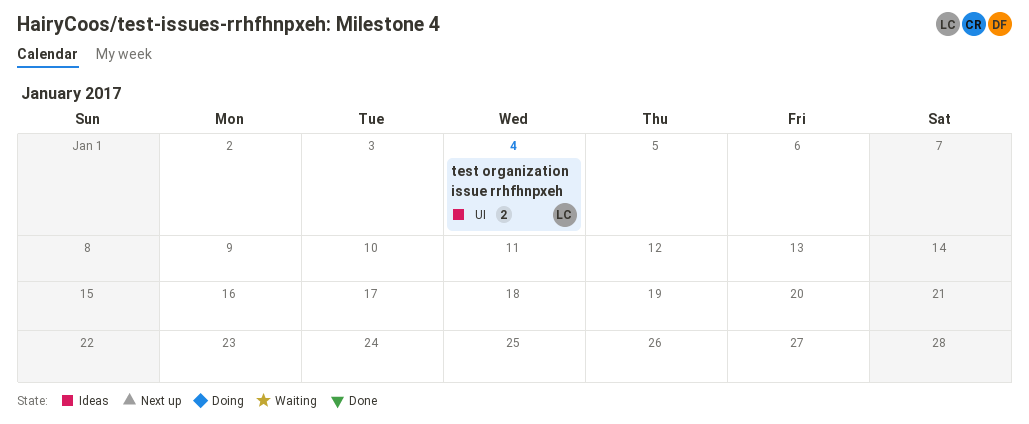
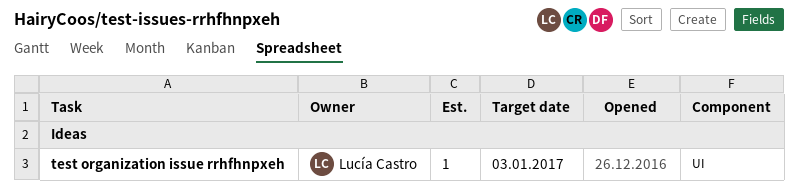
test organization issue rrhfhnpxeh, estimate: 2 -> 1
test organization issue rrhfhnpxeh, due: Jan 4 -> Jan 3

